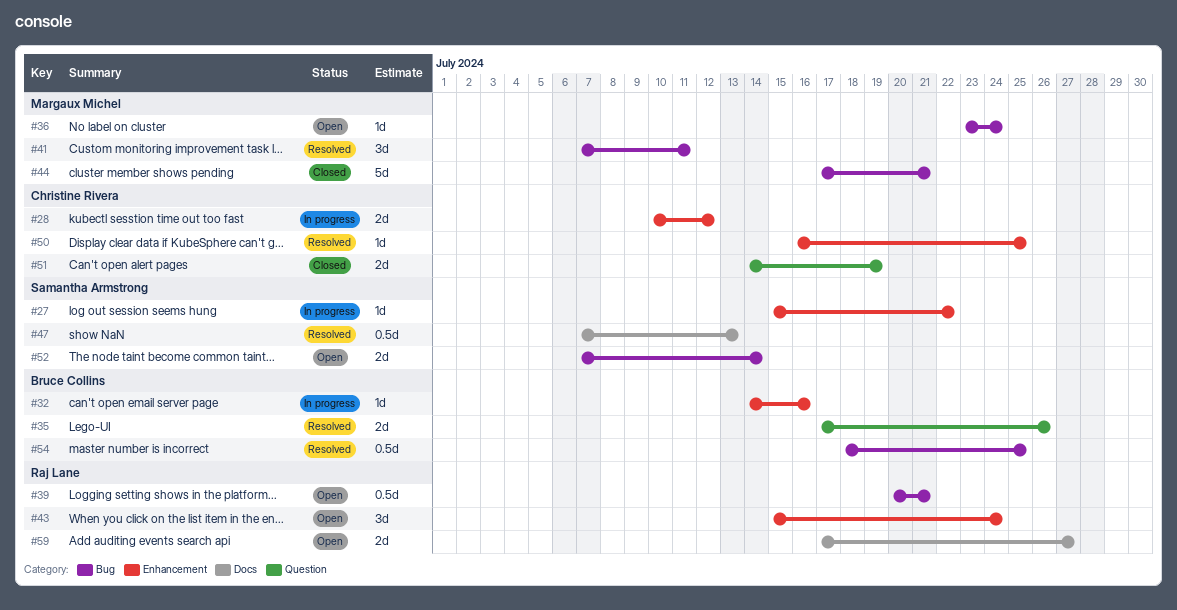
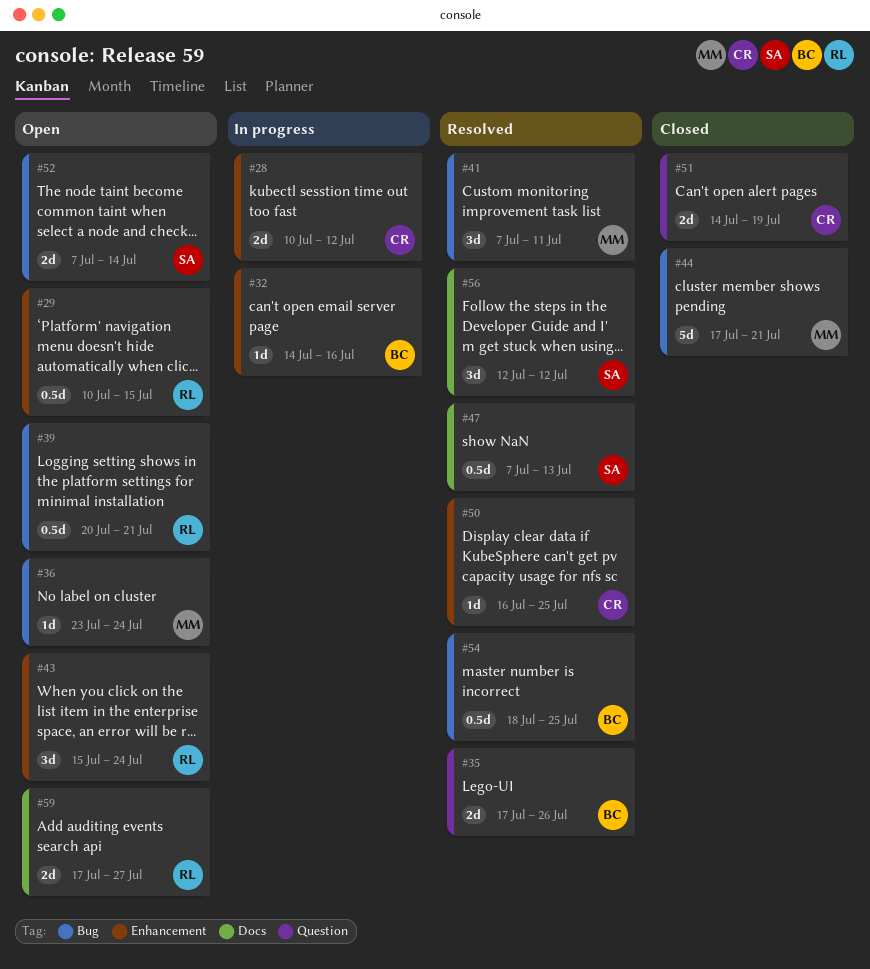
#27: present -> none
#29: none -> present
#56: none -> present

